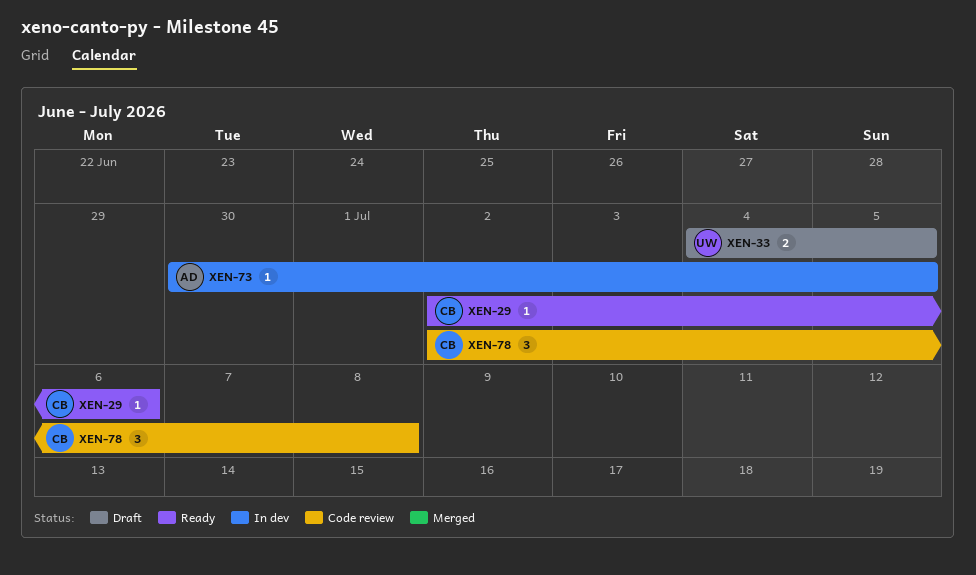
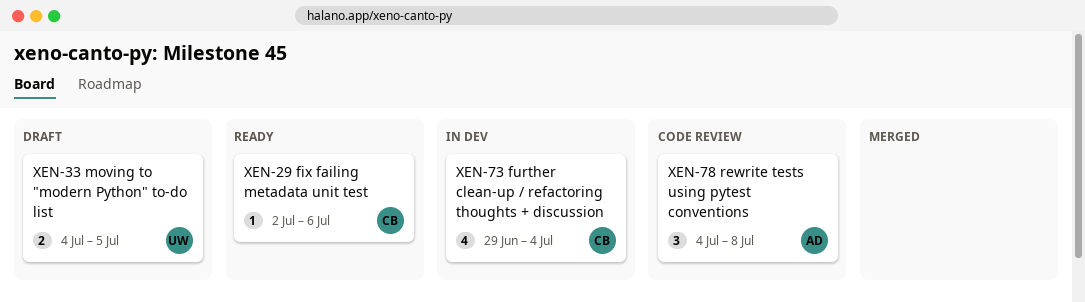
XEN-73, owner: AD -> CB
XEN-73, estimate: 1 -> 4
XEN-73, start: Jun 30 -> Jun 29
XEN-73, due: Jul 5 -> Jul 4
XEN-78, owner: CB -> AD
XEN-78, start: Jul 2 -> Jul 4

